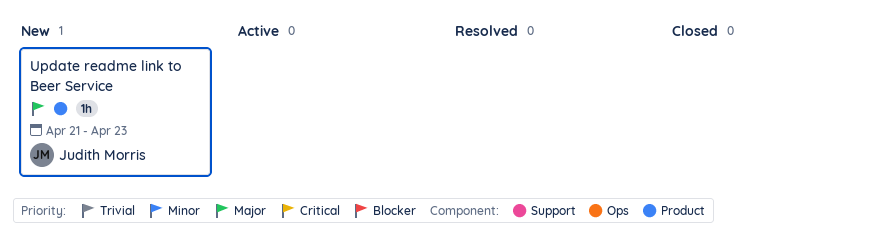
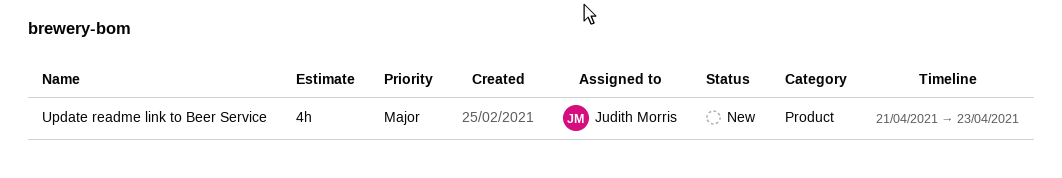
Update readme link to Beer Service, estimate: 1h -> 4h

